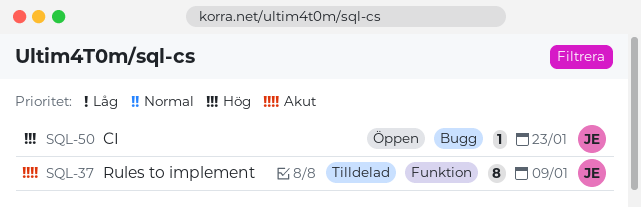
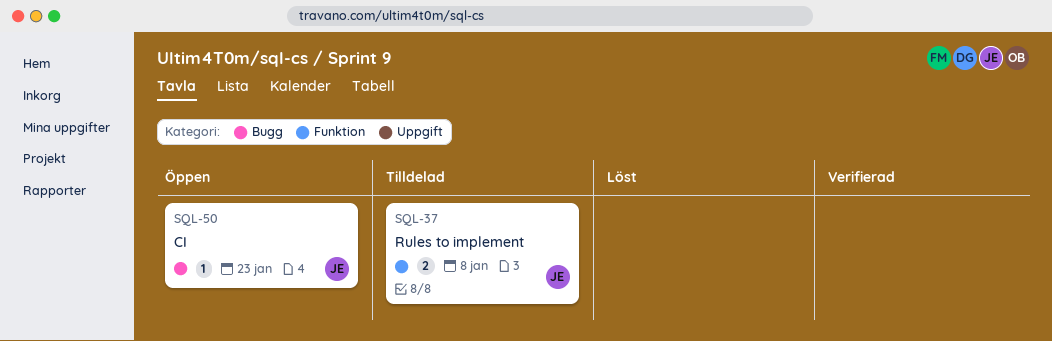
SQL-37, estimate: 8 -> 2
SQL-37, due: Jan 9 -> Jan 8

